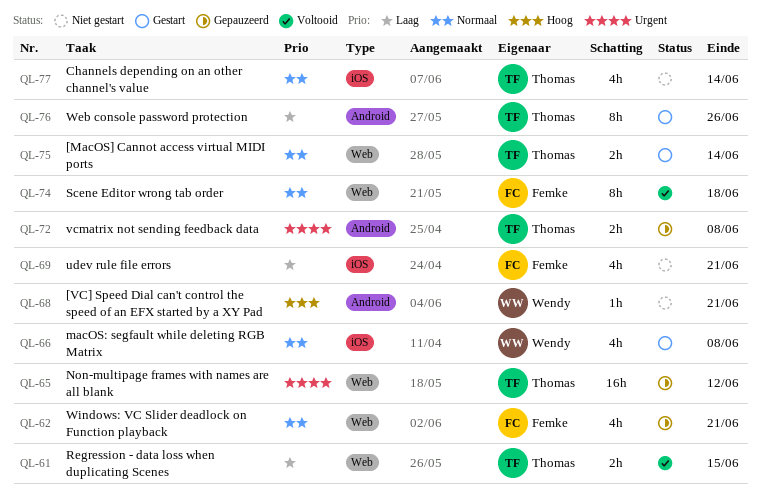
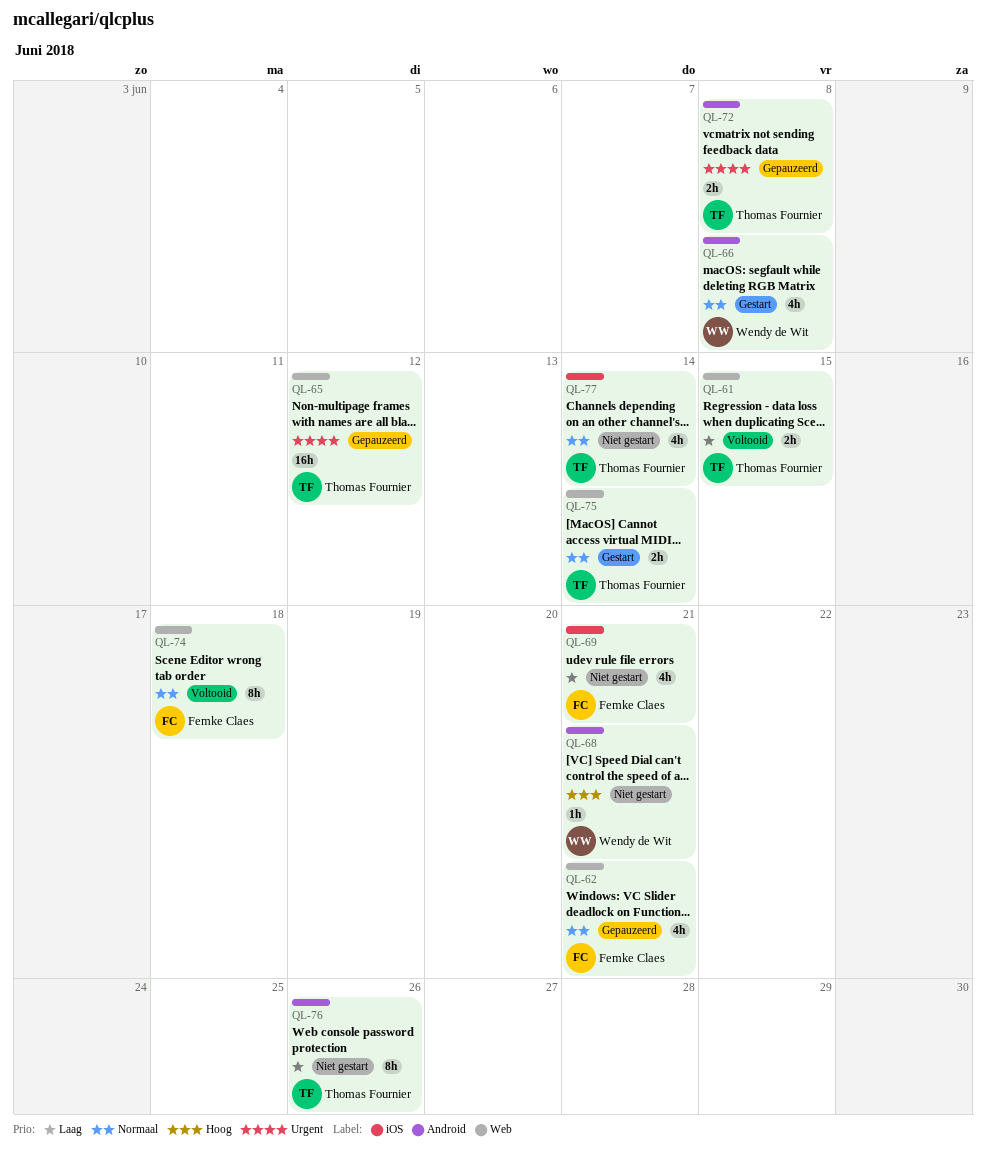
QL-66, label: iOS -> Android
QL-76, status: Gestart -> Niet gestart

